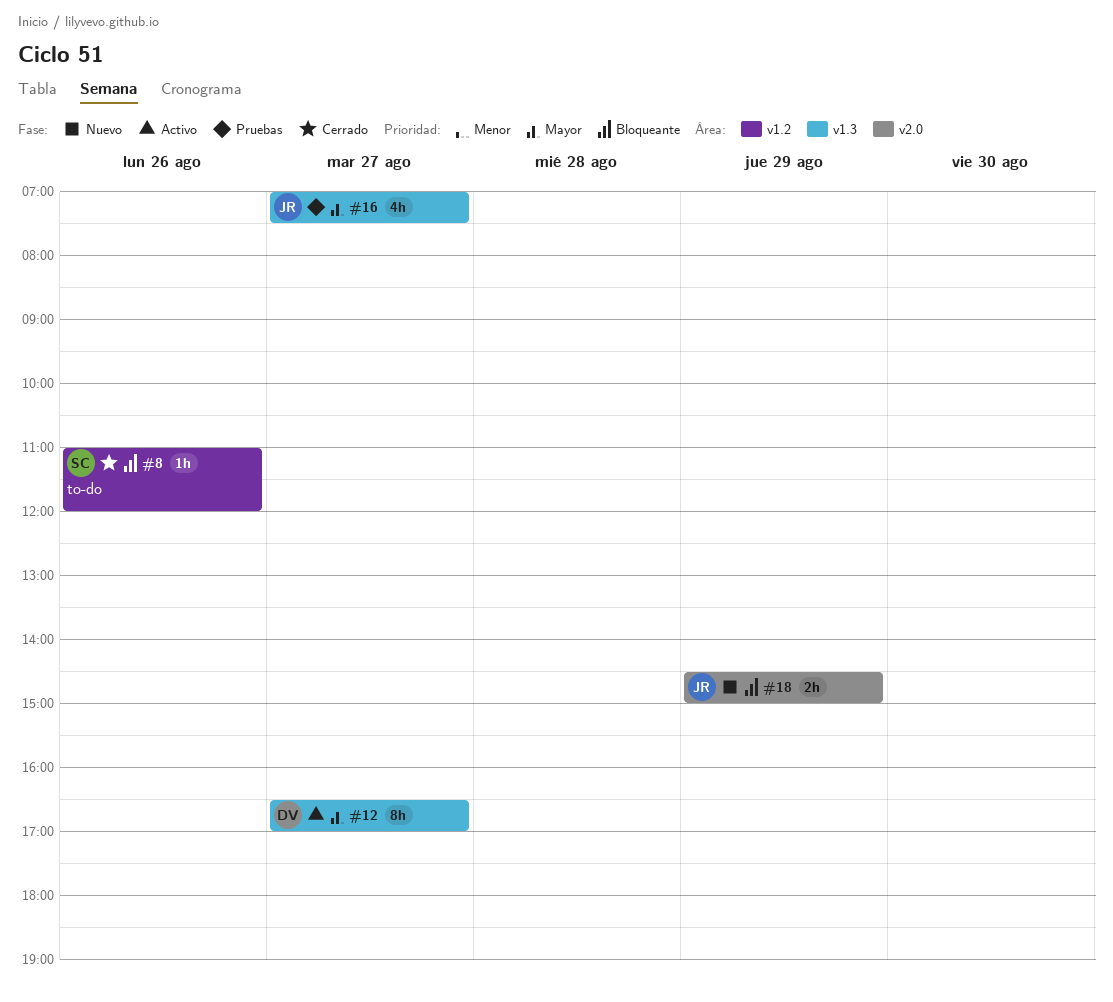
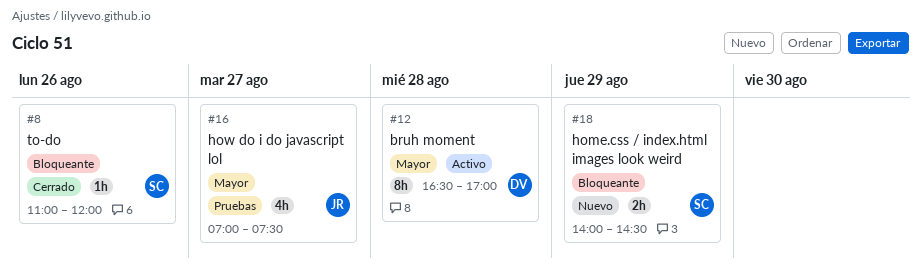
#12, day: Aug 27 -> Aug 28
#18, owner: JR -> SC
#18, begins: 14:30 -> 14:00
#18, ends: 15:00 -> 14:30

